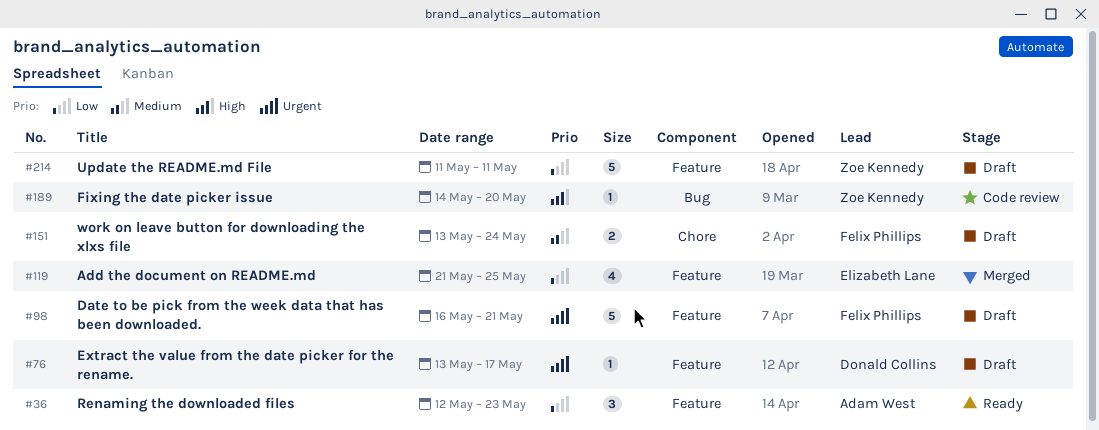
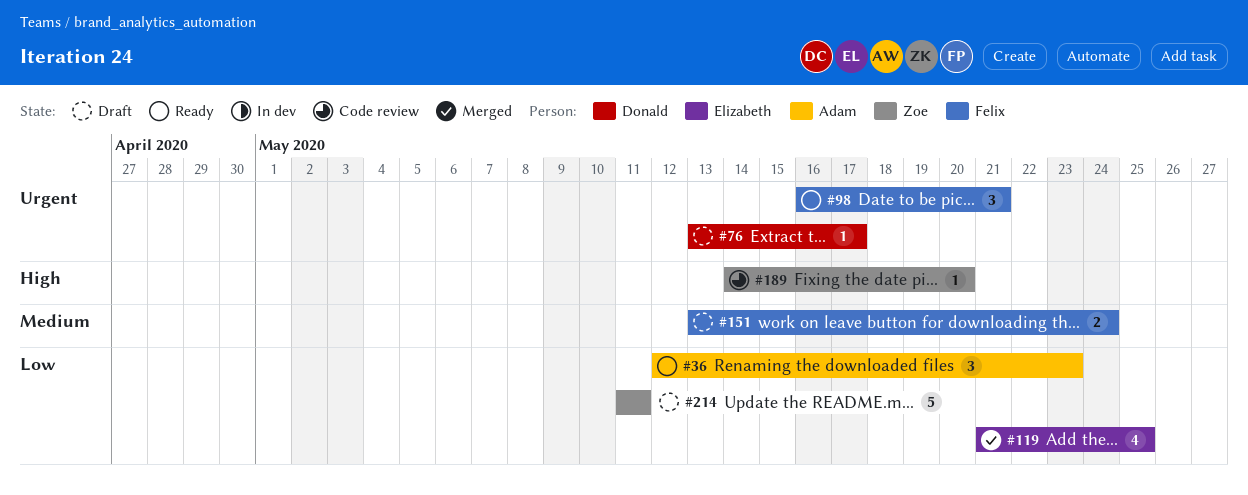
#98, status: Draft -> Ready
#98, estimate: 5 -> 3

